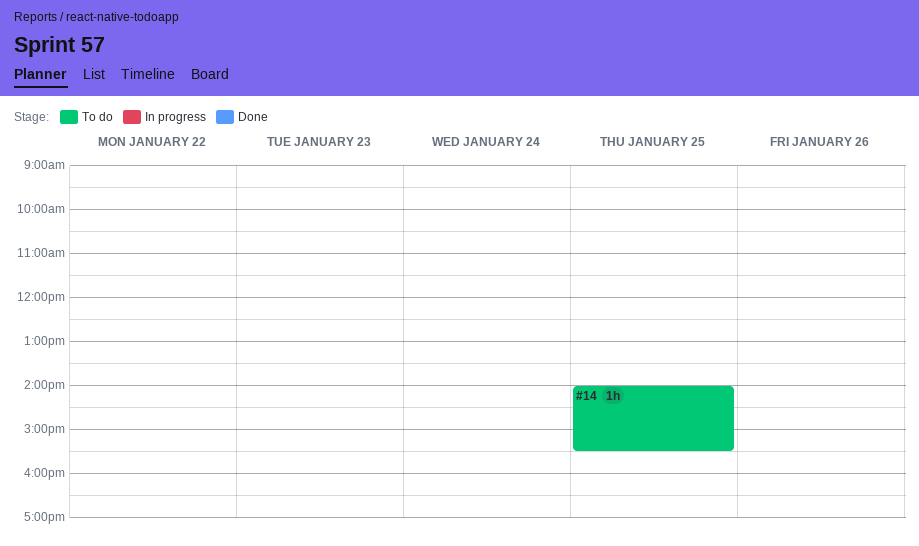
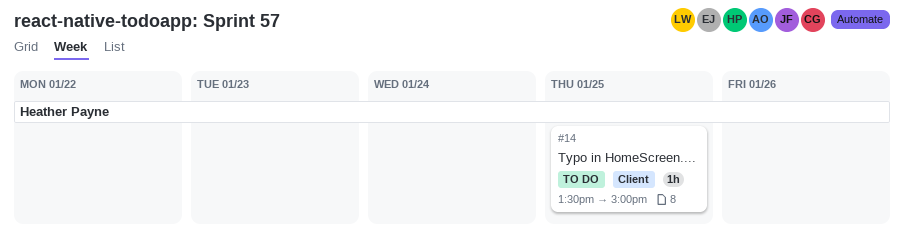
#14, begins: 14:00 -> 13:30
#14, ends: 15:30 -> 15:00

